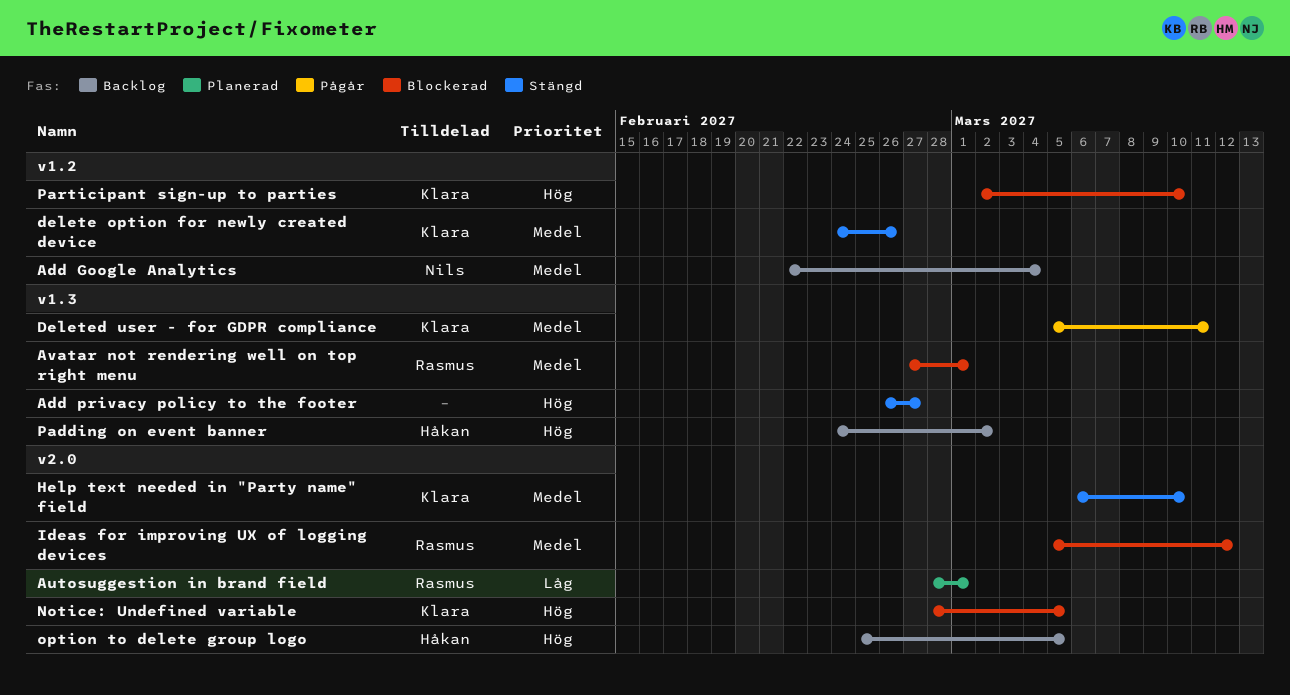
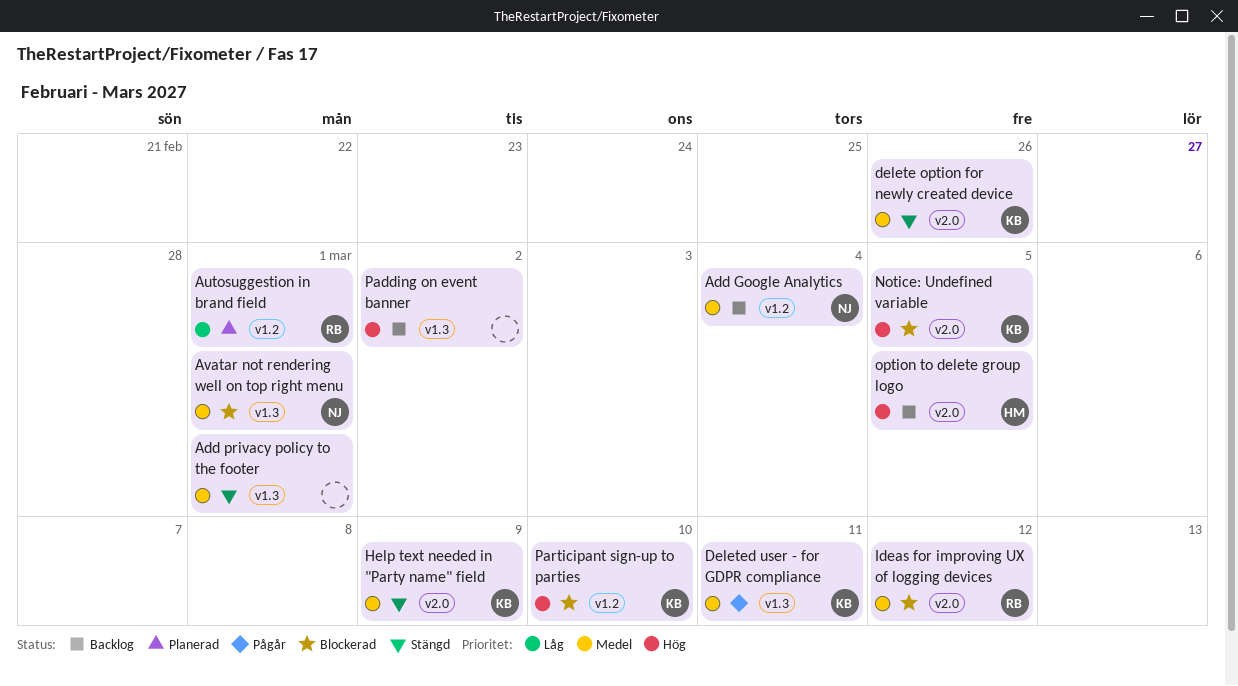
Add privacy policy to the footer, priority: Hög -> Medel
Add privacy policy to the footer, due: Feb 27 -> Mar 1
Autosuggestion in brand field, label: v2.0 -> v1.2
Avatar not rendering well on top right menu, owner: Rasmus -> Nils
delete option for newly created device, label: v1.2 -> v2.0
Help text needed in "Party name" field, due: Mar 10 -> Mar 9
Padding on event banner, owner: Håkan -> none

